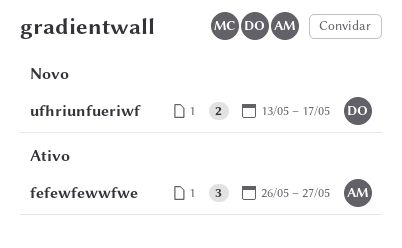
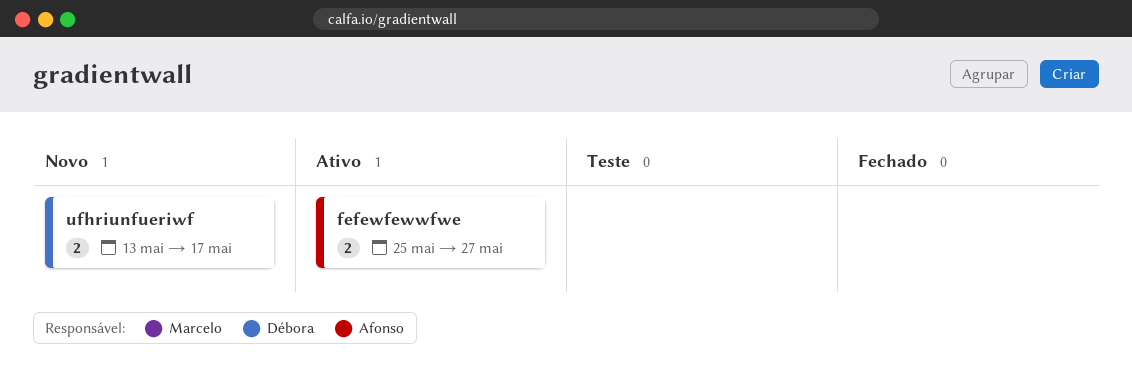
fefewfewwfwe, estimate: 3 -> 2
fefewfewwfwe, start: May 26 -> May 25

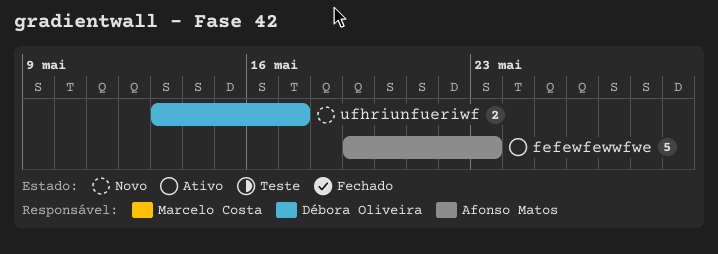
fefewfewwfwe, estimate: 2 -> 5
fefewfewwfwe, start: May 25 -> May 19
fefewfewwfwe, due: May 27 -> May 23

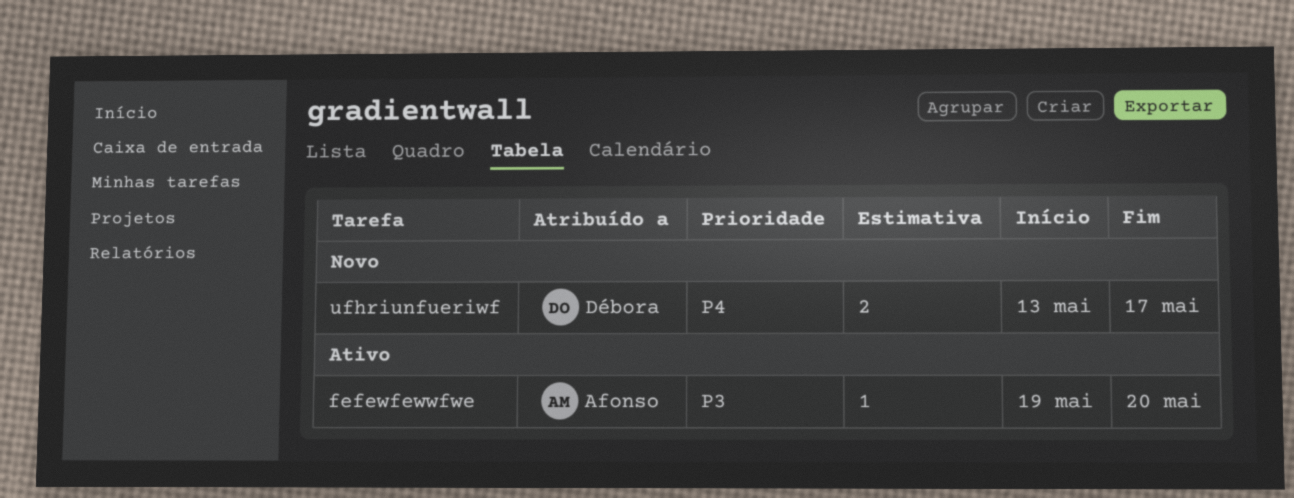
fefewfewwfwe, estimate: 5 -> 1
fefewfewwfwe, due: May 23 -> May 20

